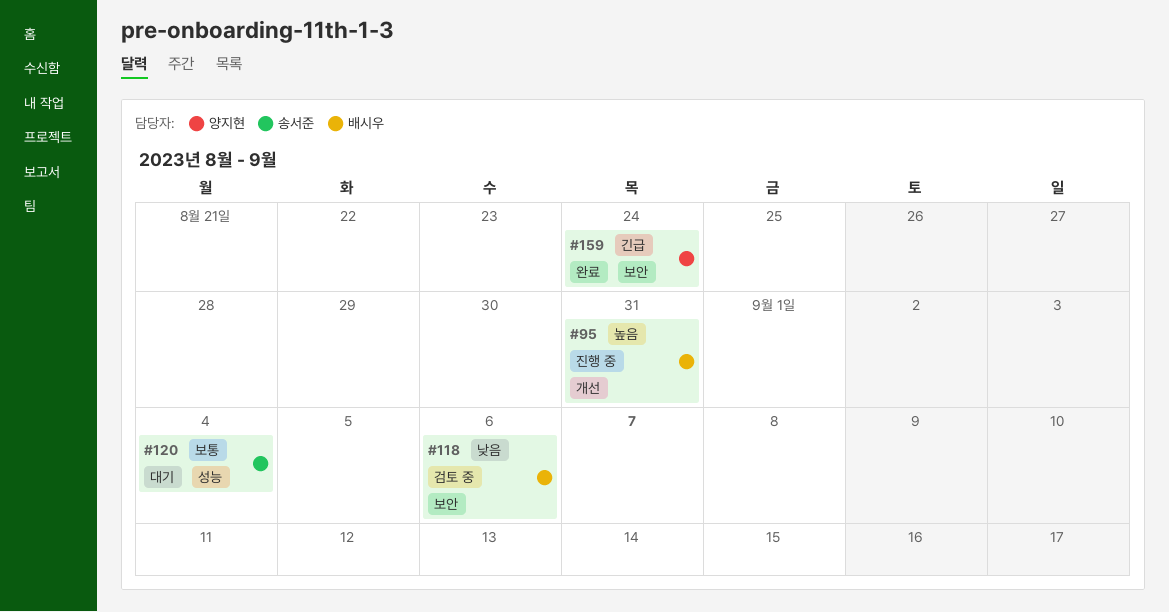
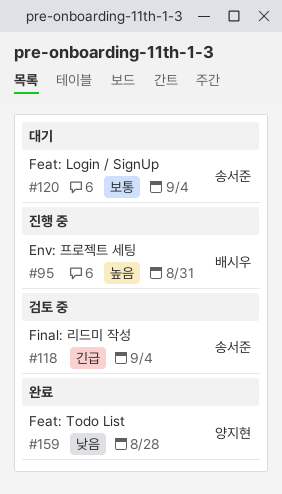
#118, owner: 배시우 -> 송서준
#118, priority: 낮음 -> 긴급
#118, due: Sep 6 -> Sep 4
#159, priority: 긴급 -> 낮음
#159, due: Aug 24 -> Aug 28

